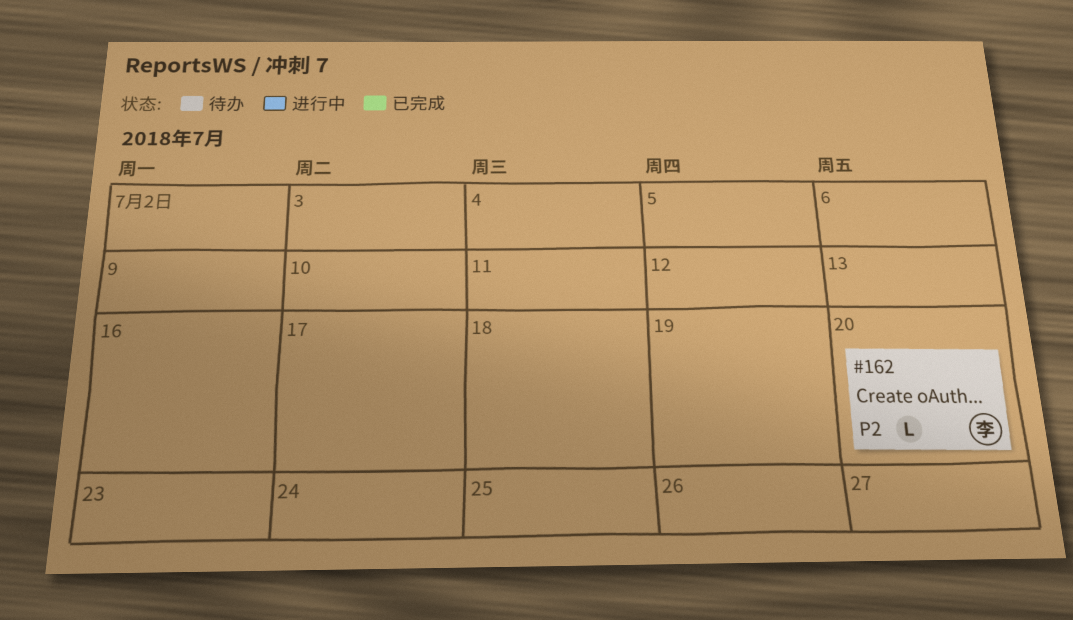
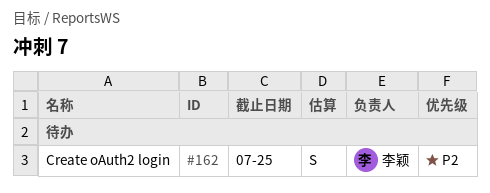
#162, estimate: L -> S
#162, due: Jul 20 -> Jul 25

